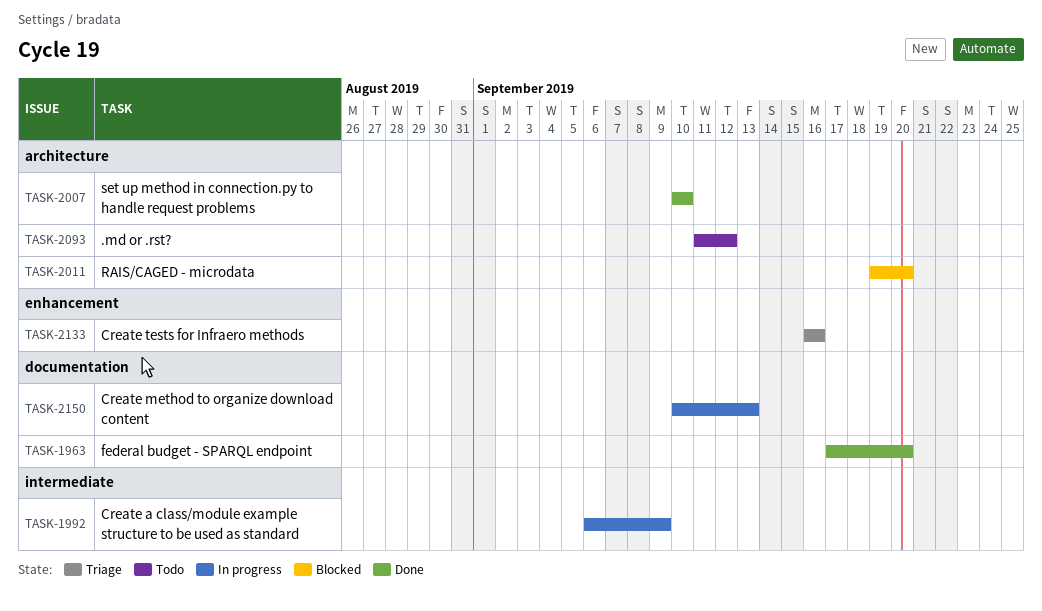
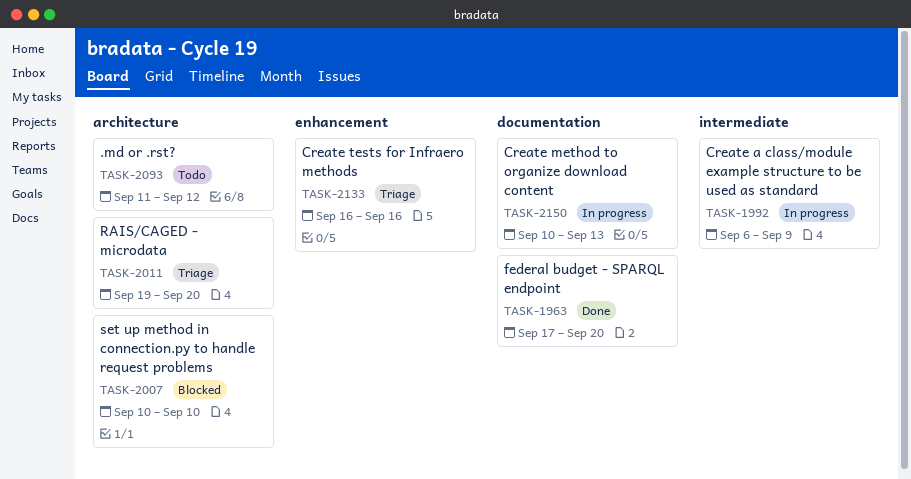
TASK-2007, status: Done -> Blocked
TASK-2011, status: Blocked -> Triage

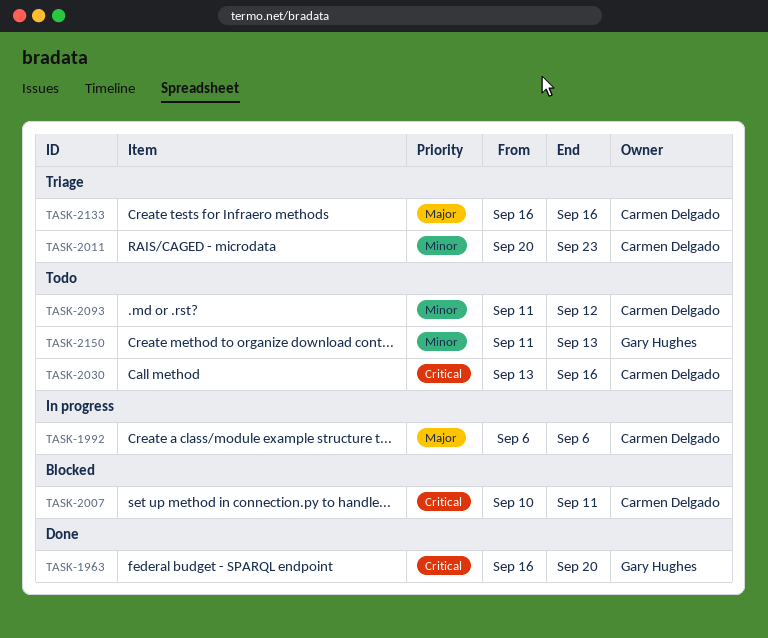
TASK-1963, start: Sep 17 -> Sep 16
TASK-1992, due: Sep 9 -> Sep 6
TASK-2007, due: Sep 10 -> Sep 11
TASK-2011, start: Sep 19 -> Sep 20
TASK-2011, due: Sep 20 -> Sep 23
TASK-2030: none -> present
TASK-2150, status: In progress -> Todo
TASK-2150, start: Sep 10 -> Sep 11

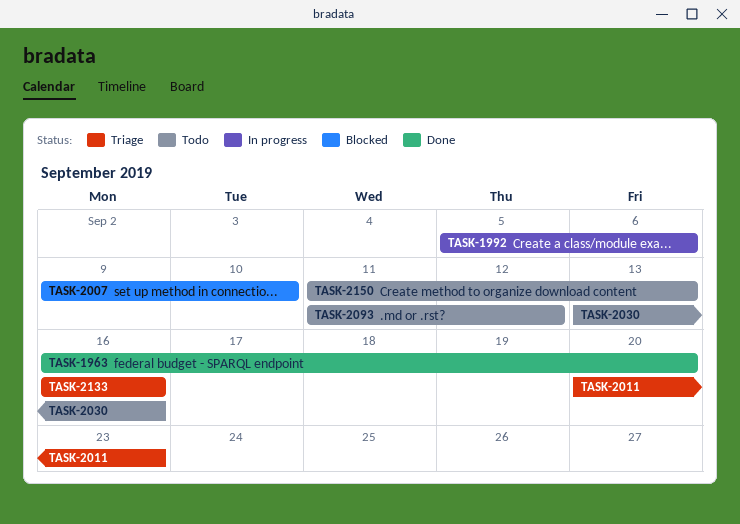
TASK-1992, start: Sep 6 -> Sep 5
TASK-2007, start: Sep 10 -> Sep 9
TASK-2007, due: Sep 11 -> Sep 10

